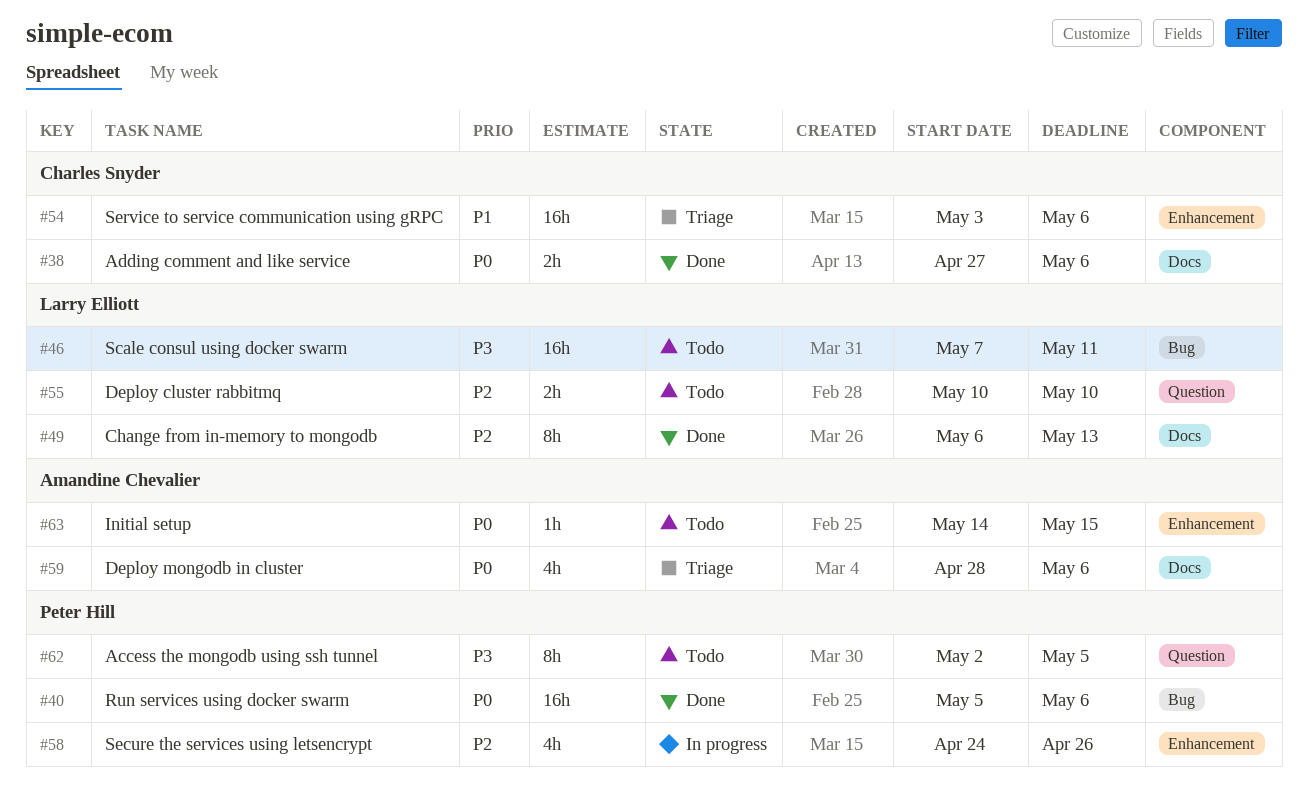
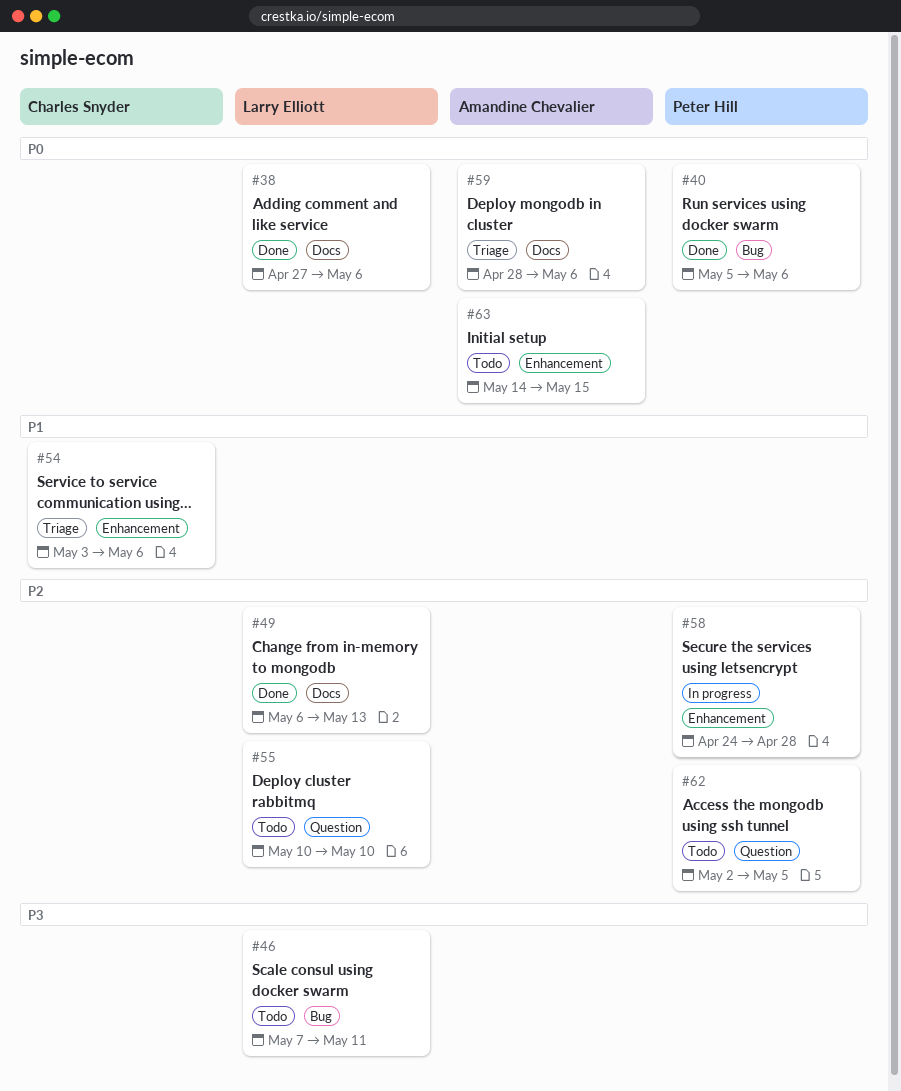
#38, owner: Charles Snyder -> Larry Elliott
#58, due: Apr 26 -> Apr 28
#62, priority: P3 -> P2

